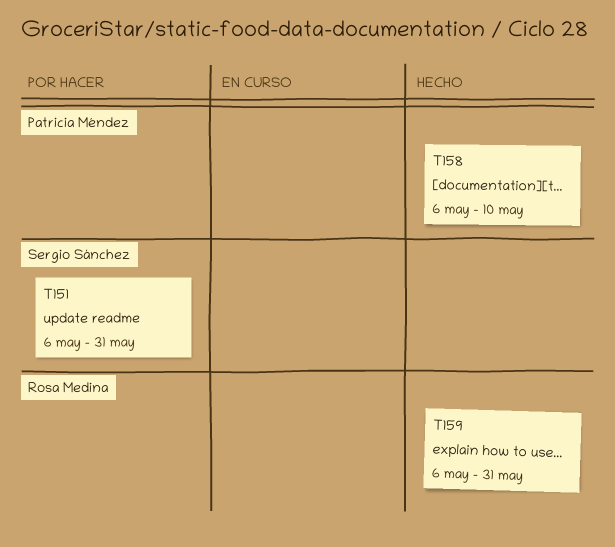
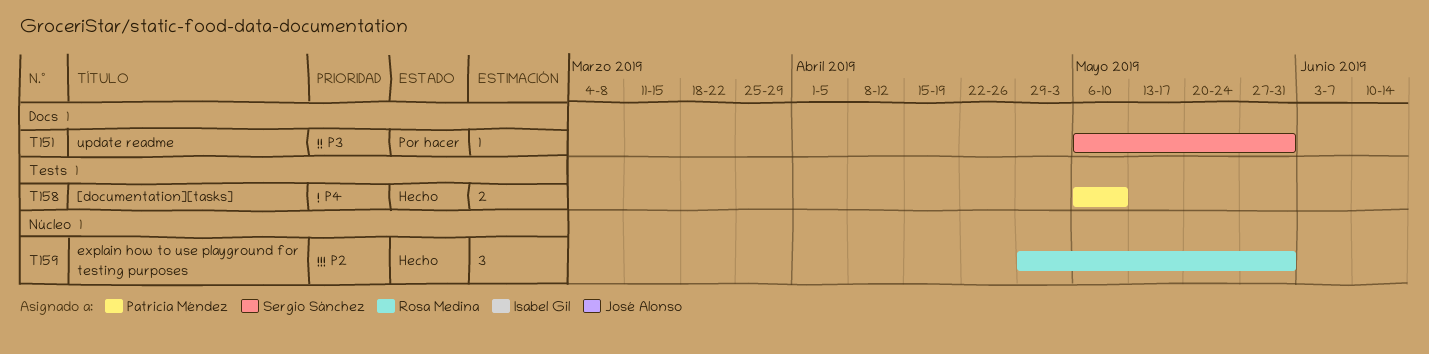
T159, start: May 6 -> Apr 29

